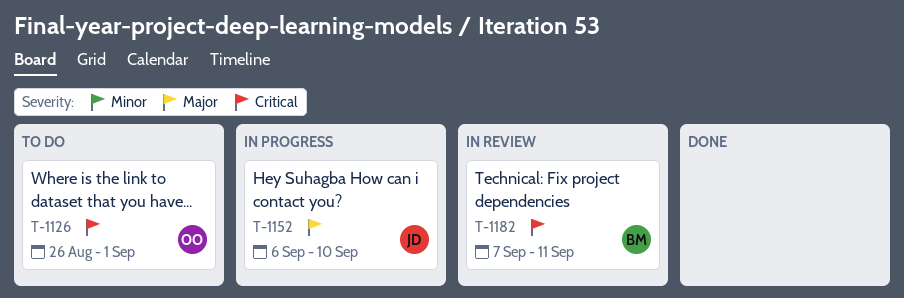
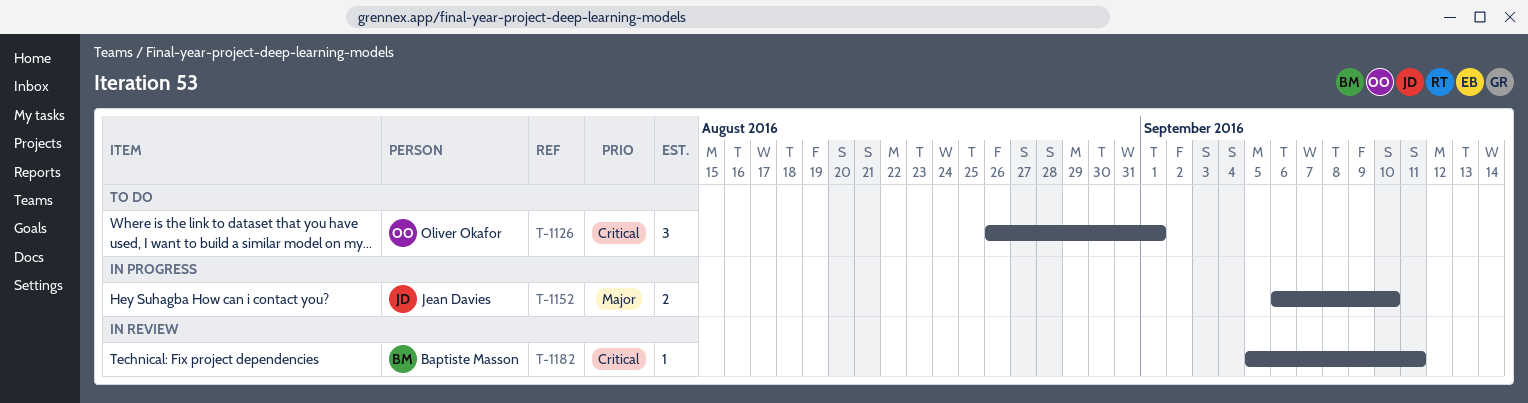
T-1182, start: Sep 7 -> Sep 5

